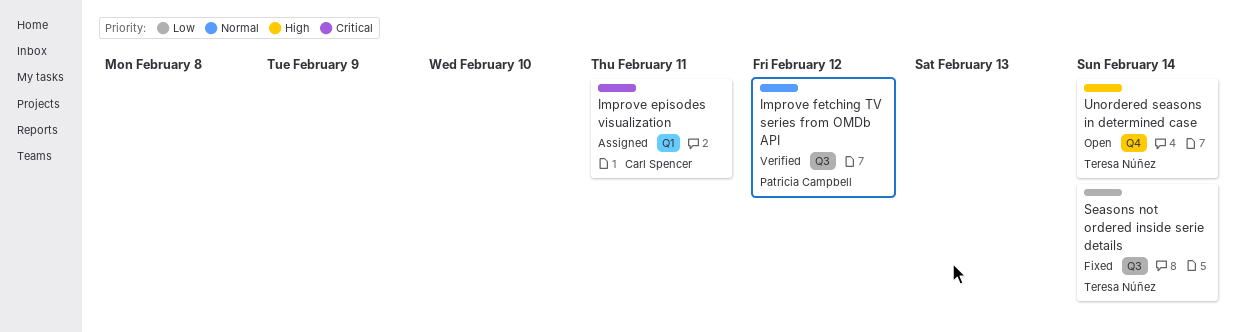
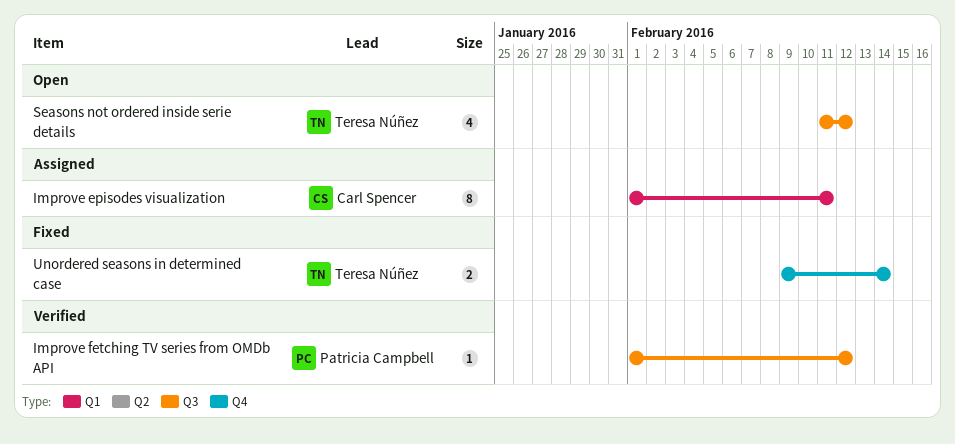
Seasons not ordered inside serie details, status: Fixed -> Open
Seasons not ordered inside serie details, due: Feb 14 -> Feb 12
Unordered seasons in determined case, status: Open -> Fixed

